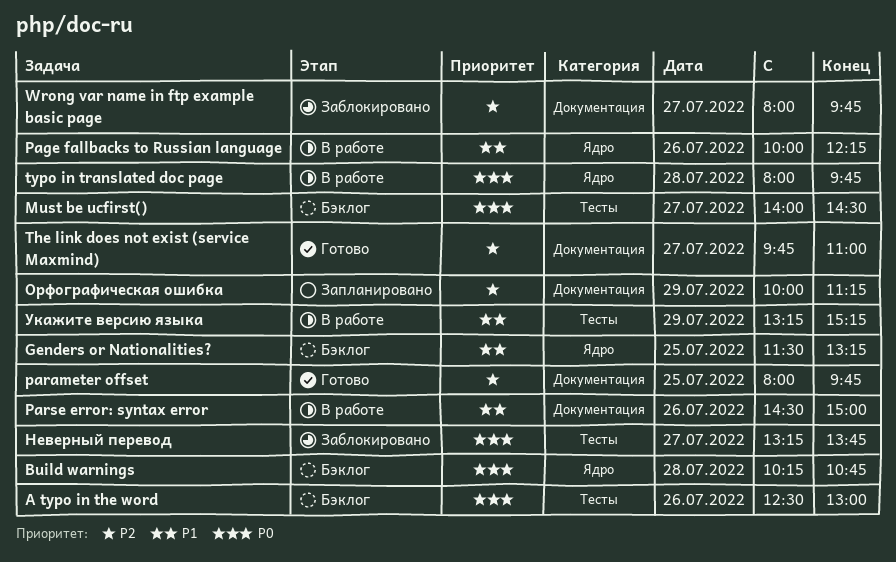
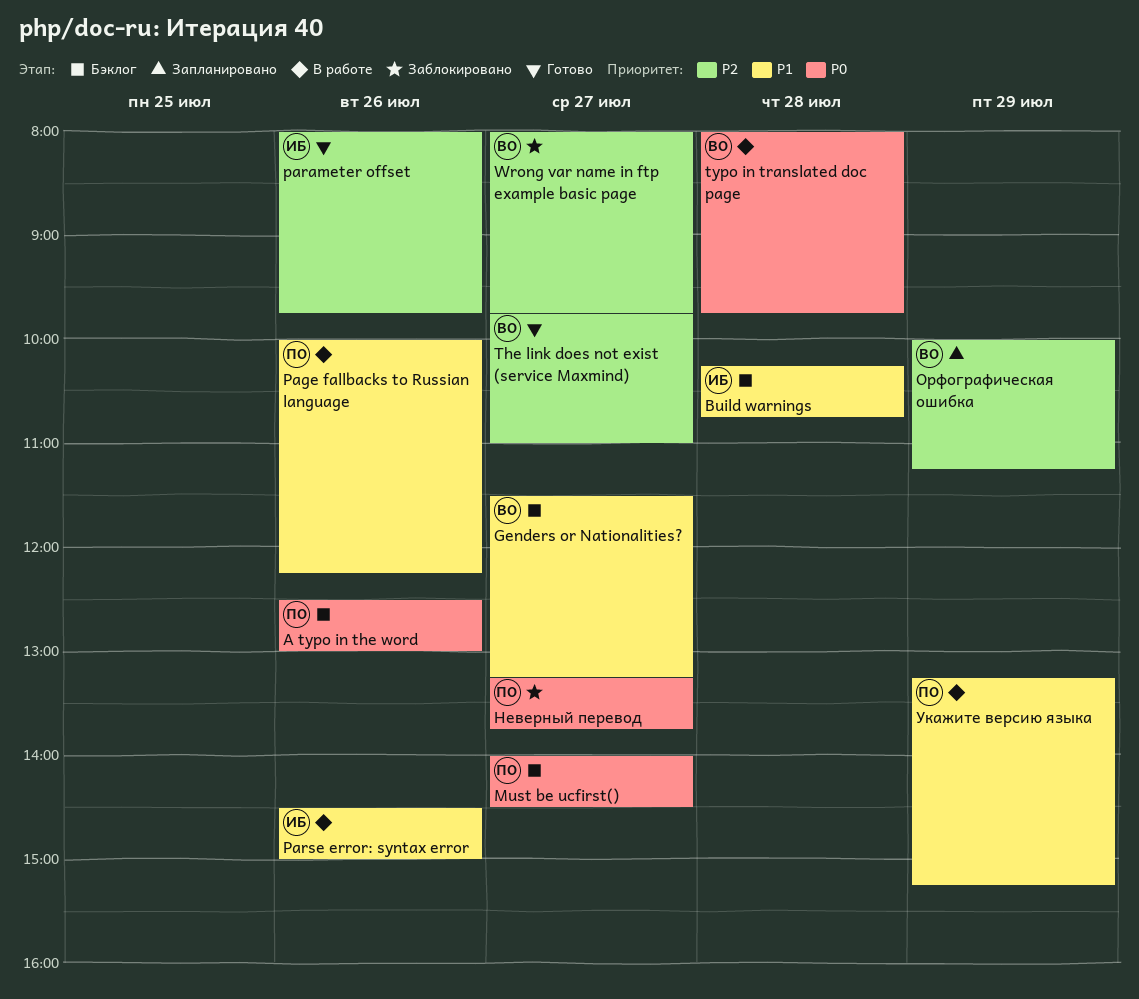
Build warnings, priority: P0 -> P1
Genders or Nationalities?, day: Jul 25 -> Jul 27
parameter offset, day: Jul 25 -> Jul 26

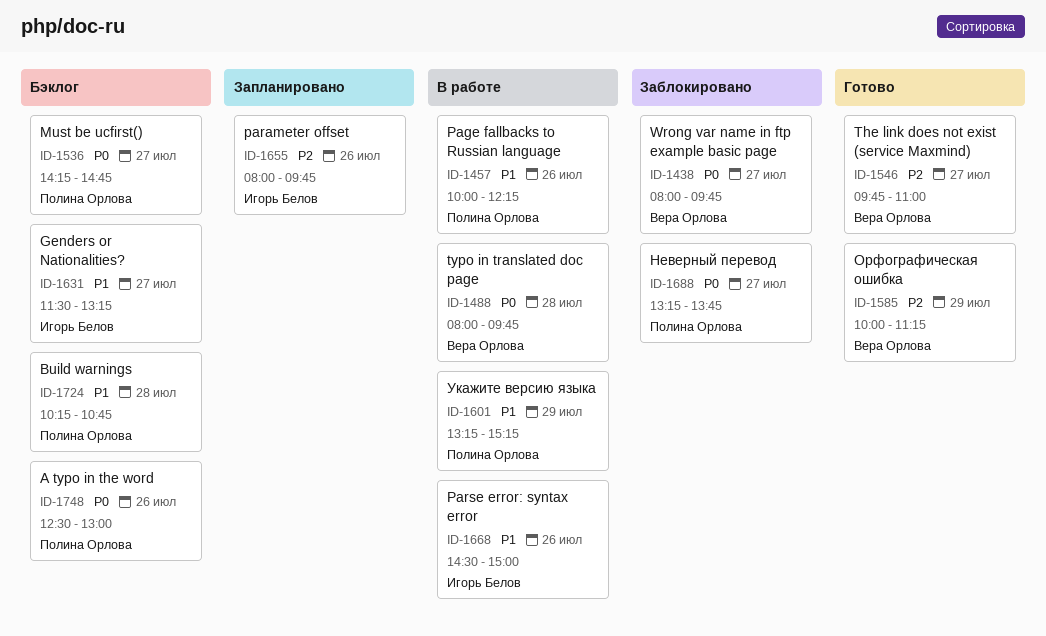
Build warnings, owner: Игорь Белов -> Полина Орлова
Genders or Nationalities?, owner: Вера Орлова -> Игорь Белов
Must be ucfirst(), begins: 14:00 -> 14:15
Must be ucfirst(), ends: 14:30 -> 14:45
parameter offset, status: Готово -> Запланировано
Wrong var name in ftp example basic page, priority: P2 -> P0
Орфографическая ошибка, status: Запланировано -> Готово

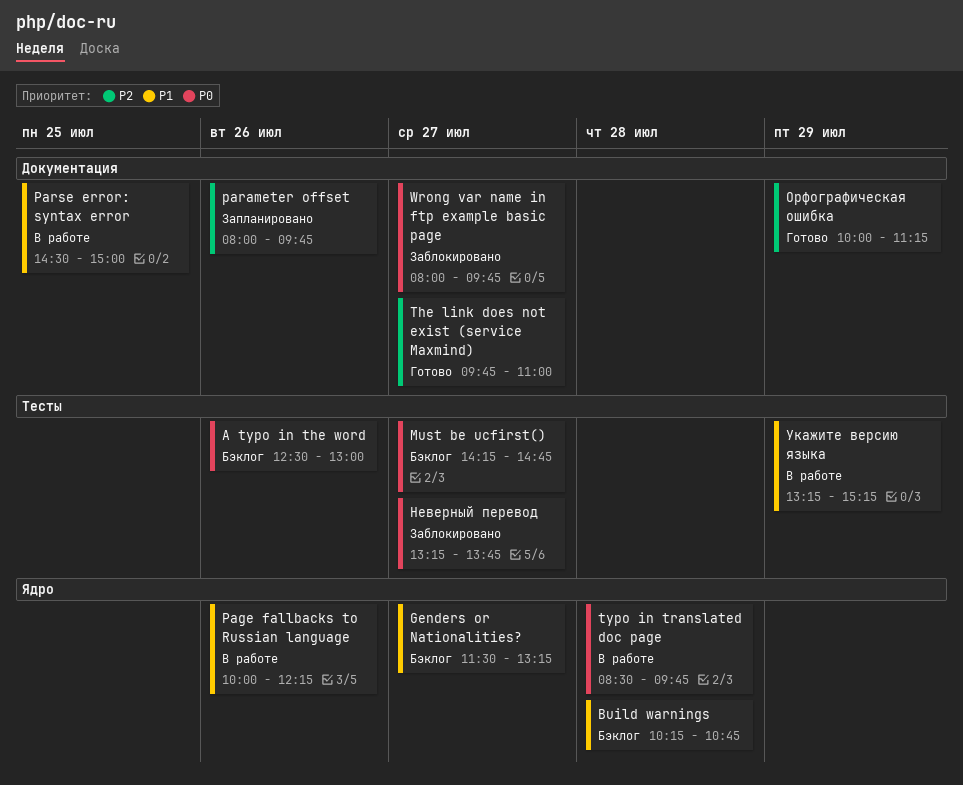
Parse error: syntax error, day: Jul 26 -> Jul 25
typo in translated doc page, begins: 08:00 -> 08:30

